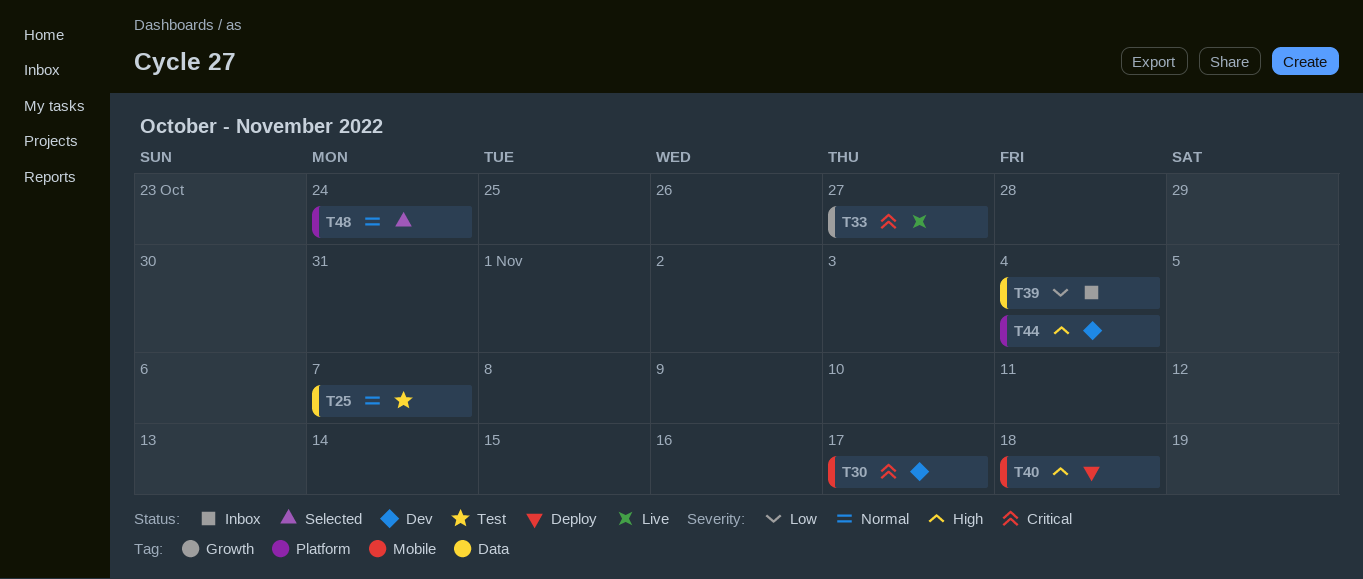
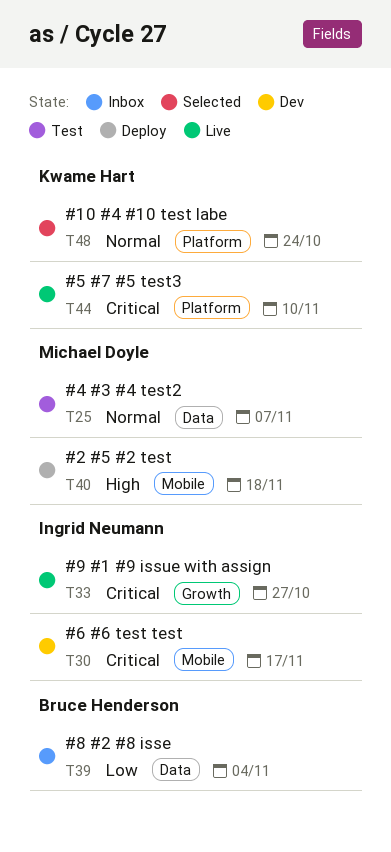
T44, status: Dev -> Live
T44, priority: High -> Critical
T44, due: Nov 4 -> Nov 10

